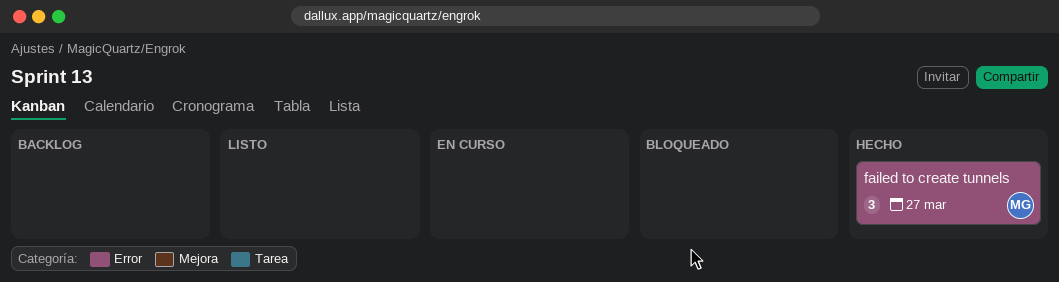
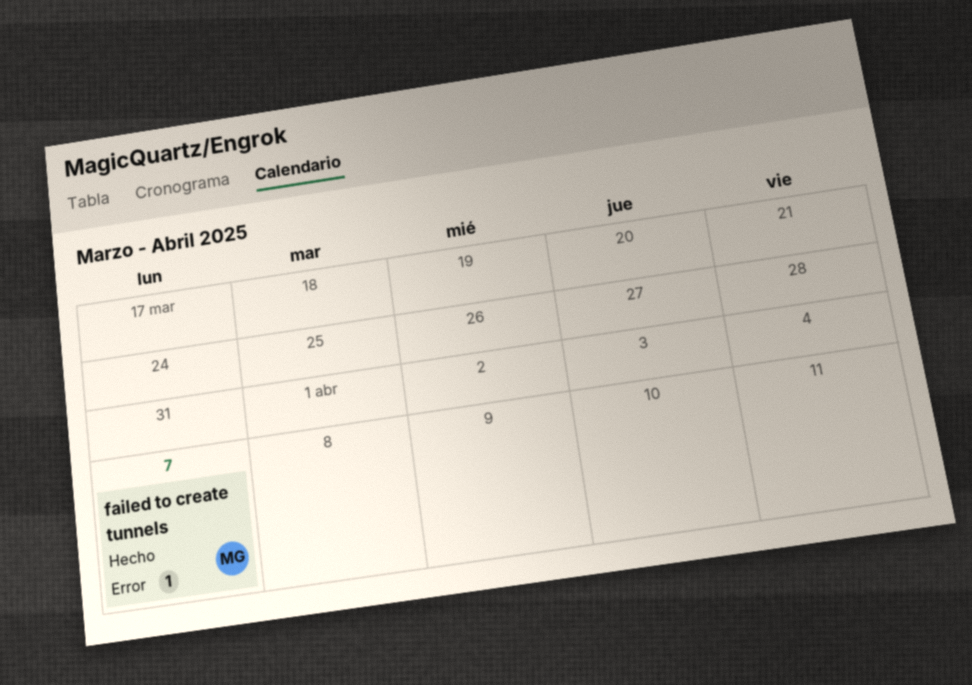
failed to create tunnels, estimate: 3 -> 1
failed to create tunnels, due: Mar 27 -> Apr 7

